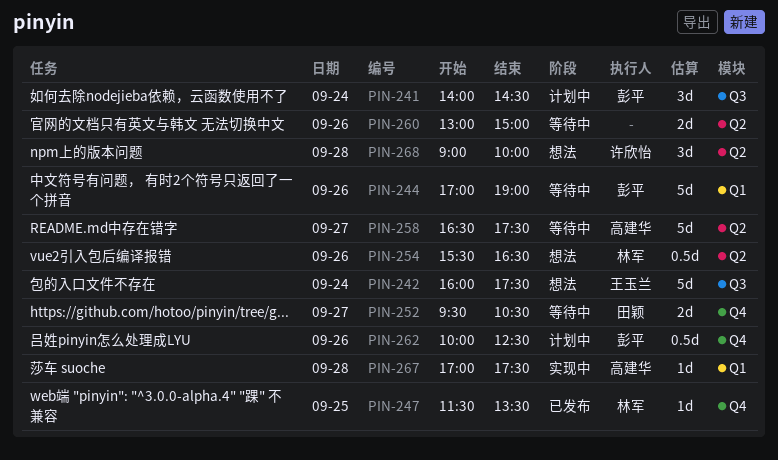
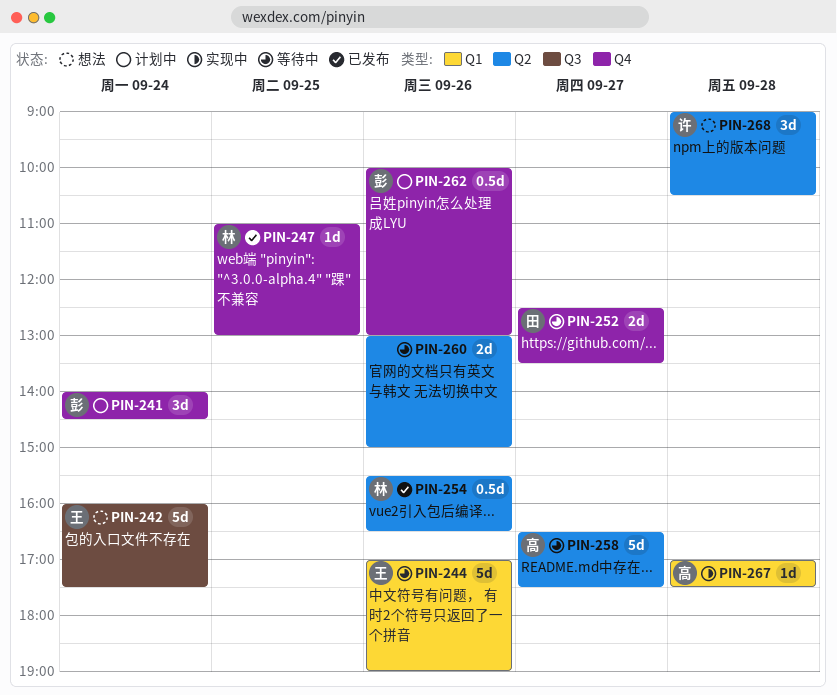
PIN-241, label: Q3 -> Q4
PIN-244, owner: 彭平 -> 王玉兰
PIN-247, begins: 11:30 -> 11:00
PIN-247, ends: 13:30 -> 13:00
PIN-252, begins: 09:30 -> 12:30
PIN-252, ends: 10:30 -> 13:30
PIN-254, status: 想法 -> 已发布
PIN-262, ends: 12:30 -> 13:00
PIN-268, ends: 10:00 -> 10:30

